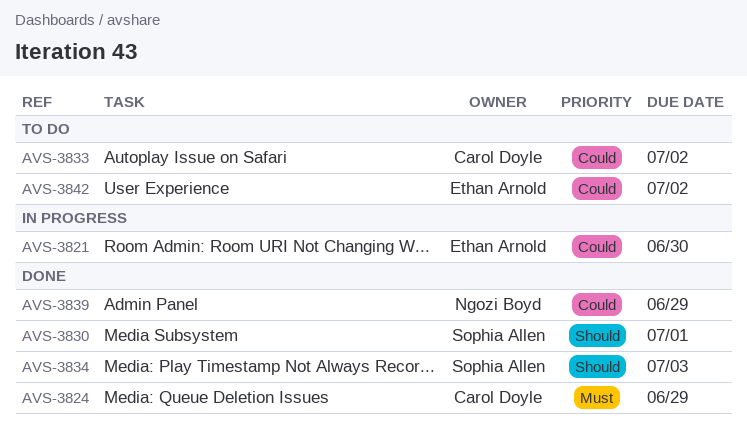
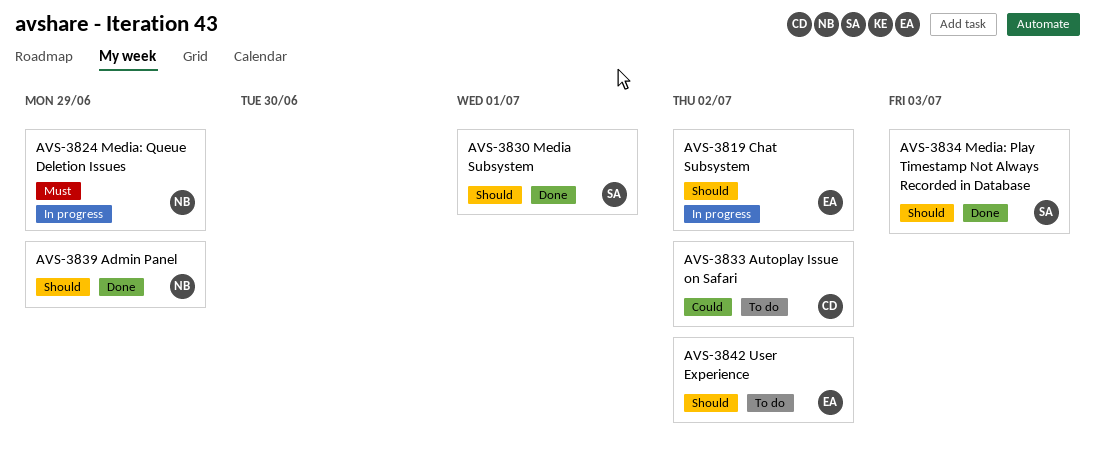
AVS-3819: none -> present
AVS-3821: present -> none
AVS-3824, status: Done -> In progress
AVS-3824, owner: Carol Doyle -> Ngozi Boyd
AVS-3839, priority: Could -> Should
AVS-3842, priority: Could -> Should

